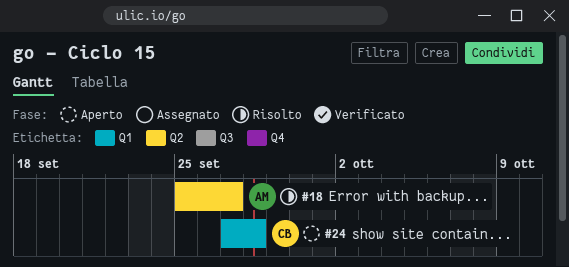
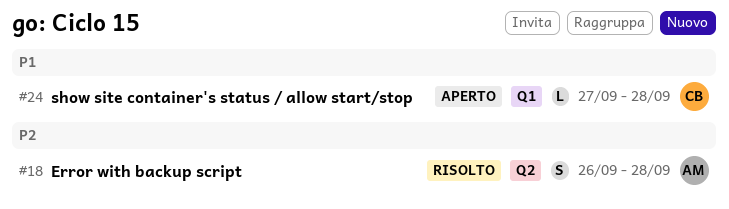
#18, start: Sep 25 -> Sep 26
#18, due: Sep 27 -> Sep 28

